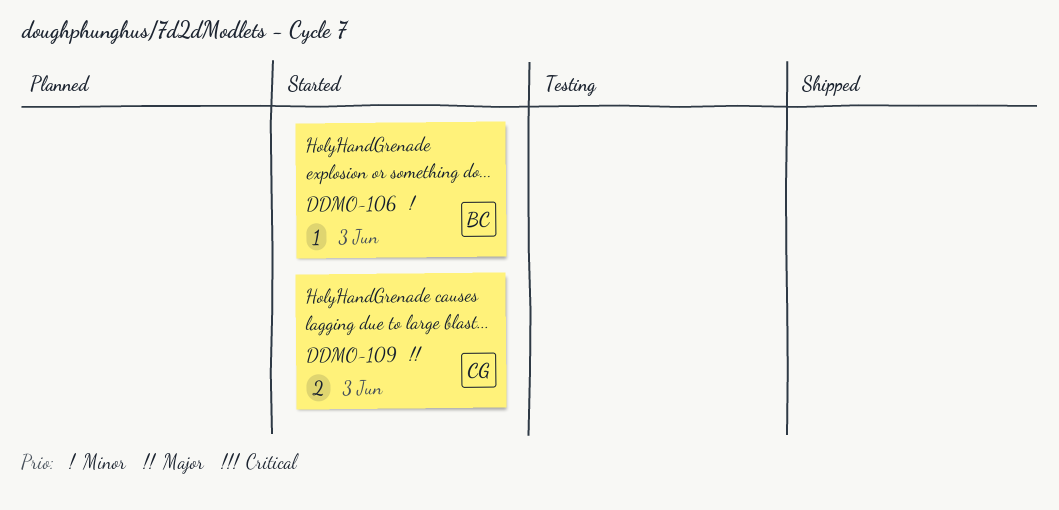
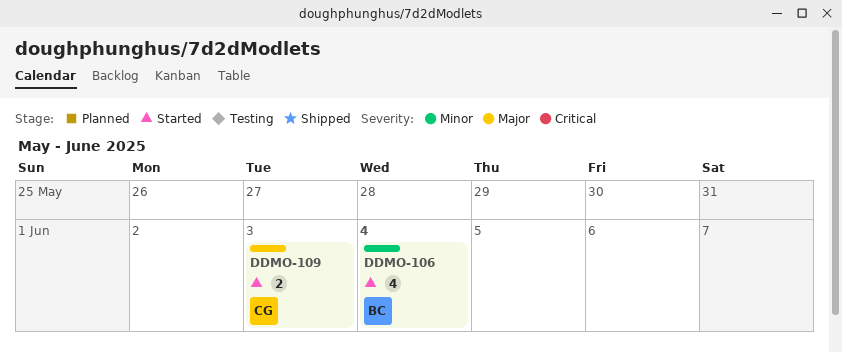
DDMO-106, estimate: 1 -> 4
DDMO-106, due: Jun 3 -> Jun 4

